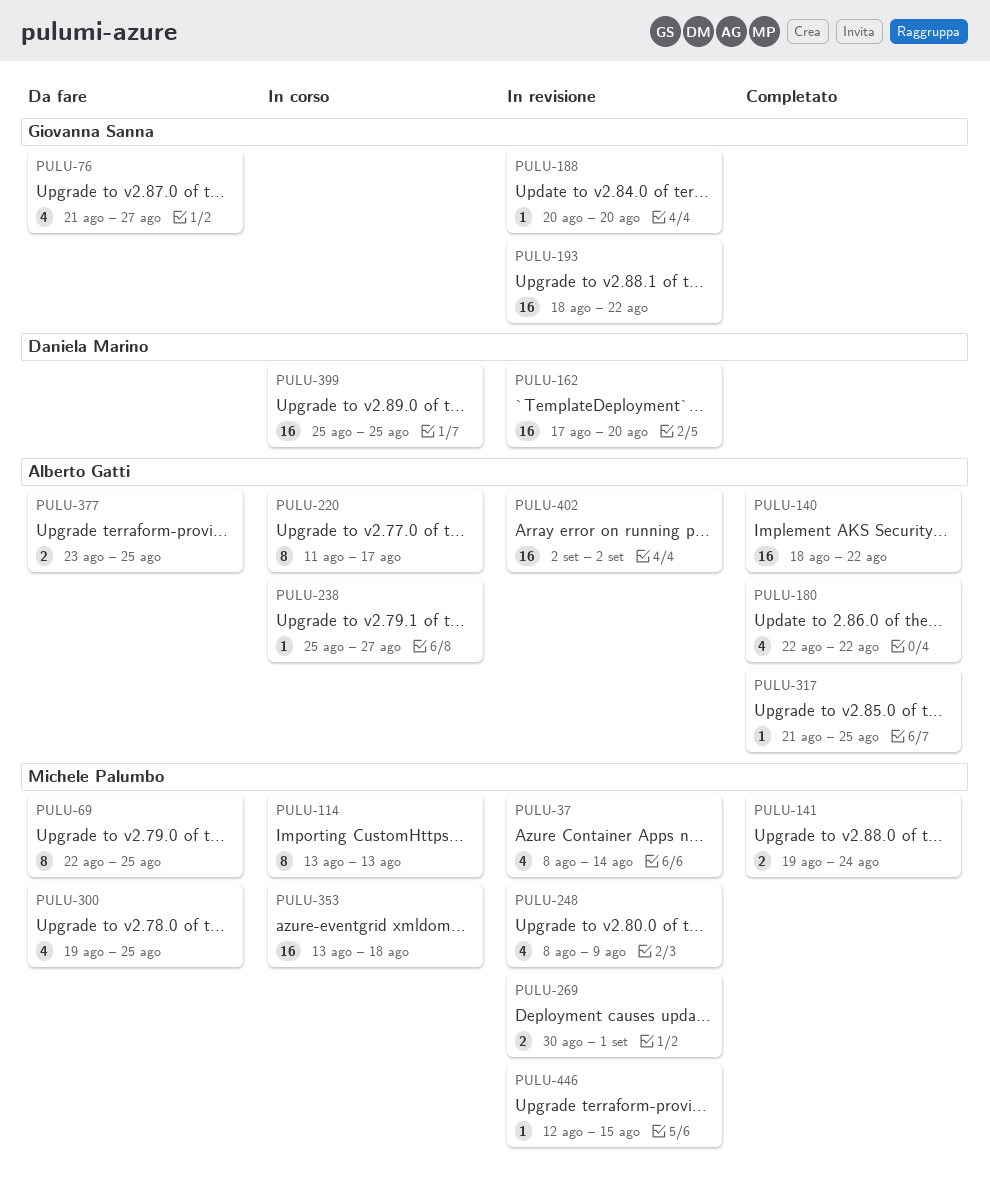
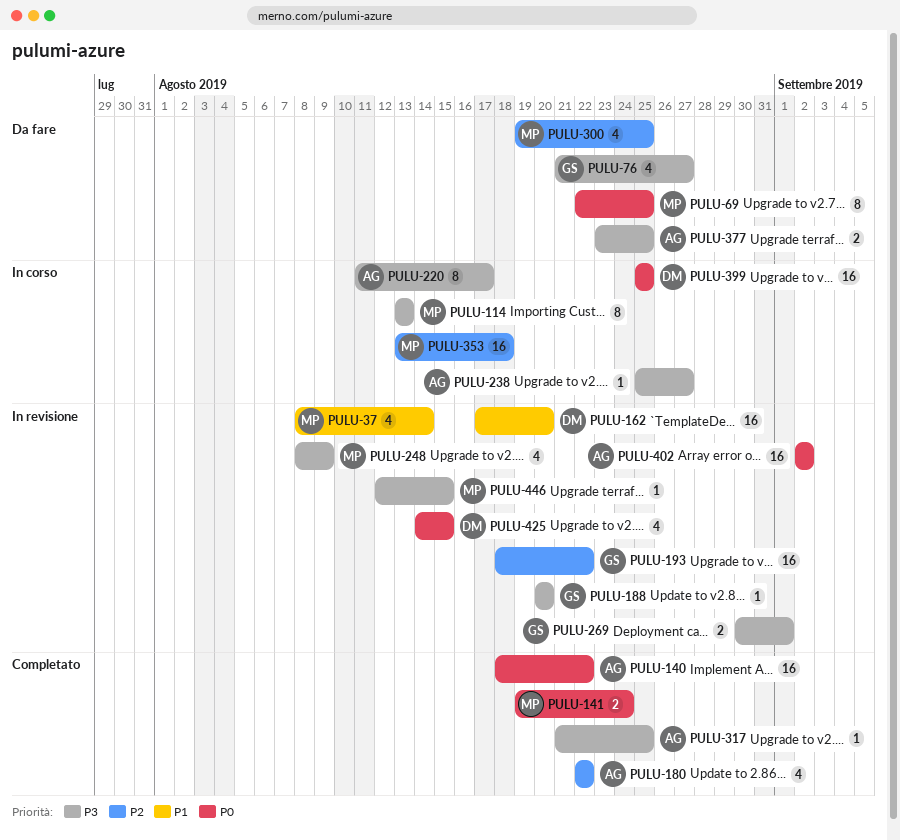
PULU-269, owner: Michele Palumbo -> Giovanna Sanna
PULU-425: none -> present

